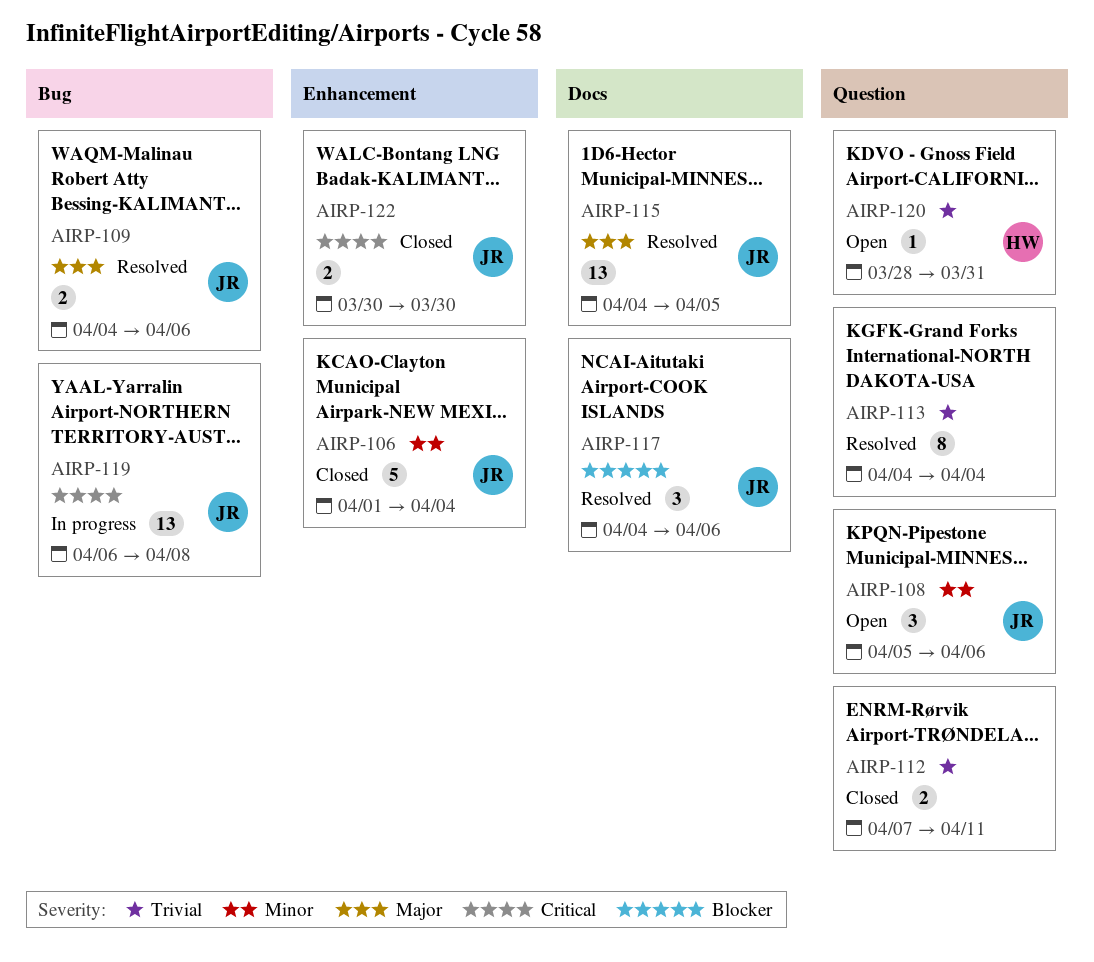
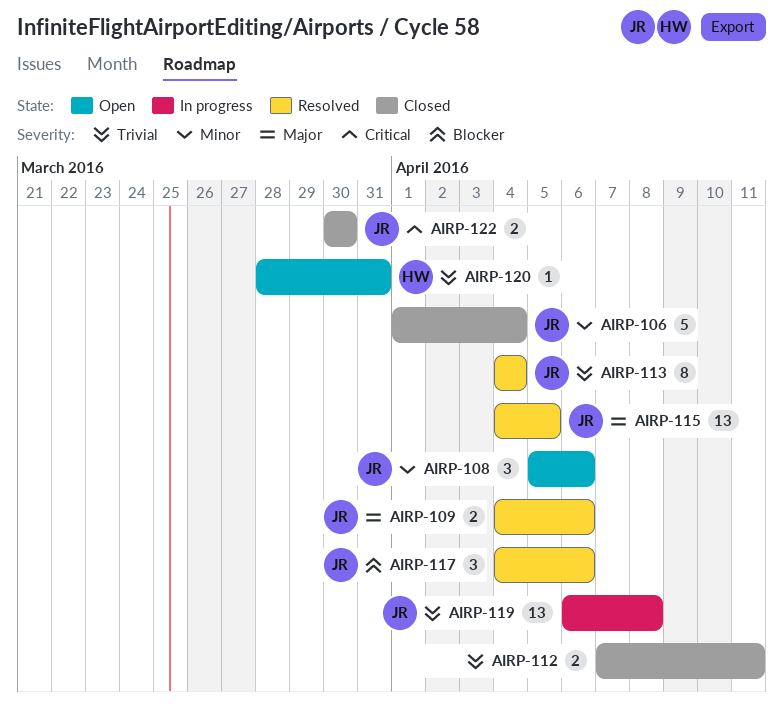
AIRP-113, owner: none -> JR
AIRP-119, priority: Critical -> Trivial

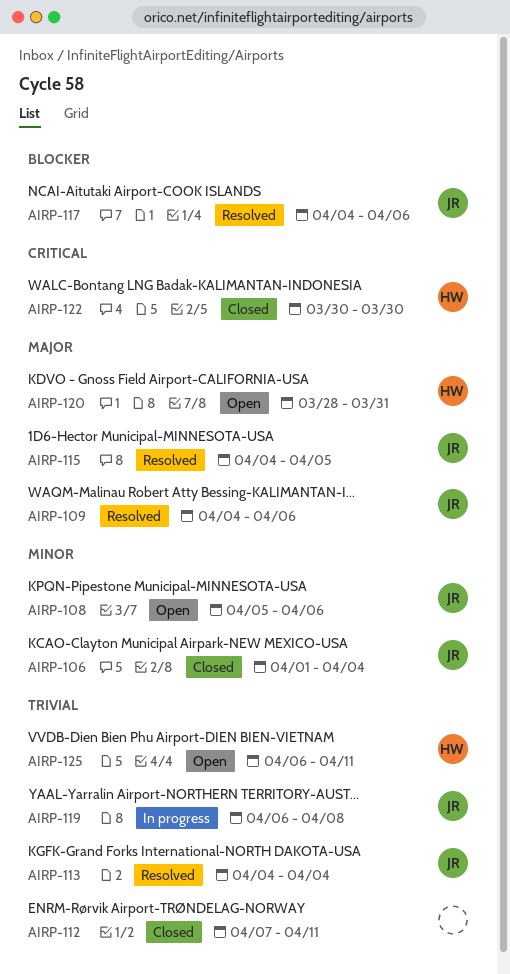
AIRP-120, priority: Trivial -> Major
AIRP-122, owner: JR -> HW
AIRP-125: none -> present

